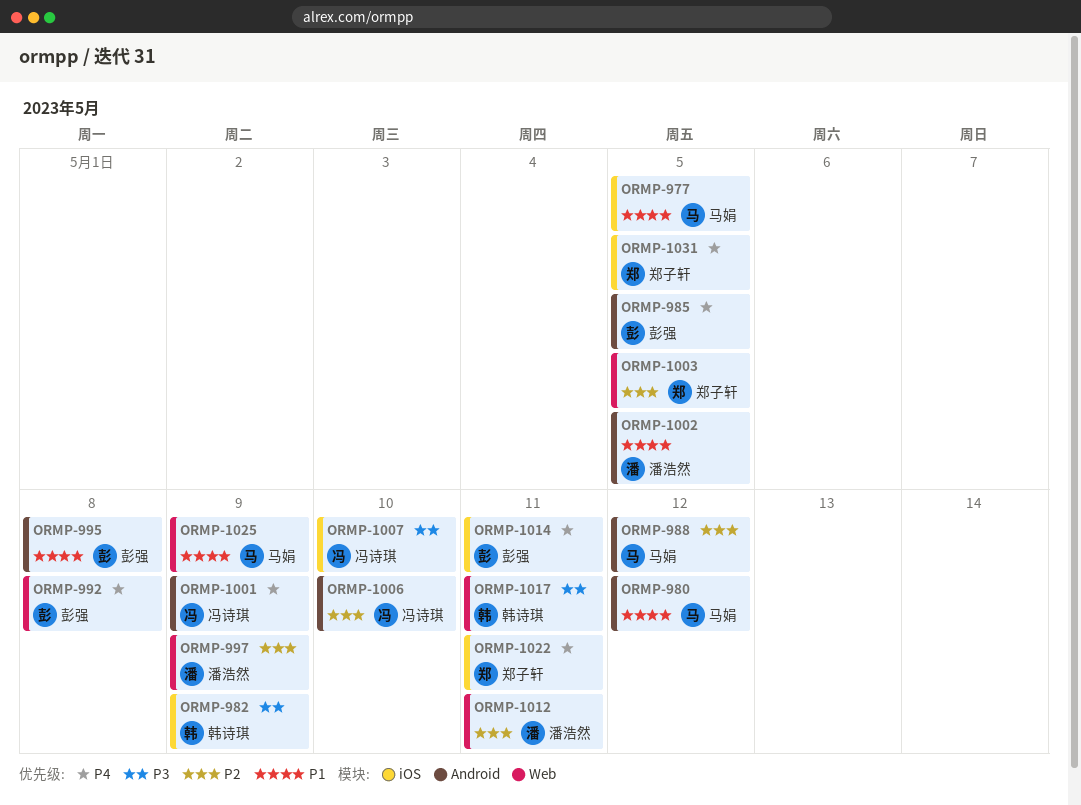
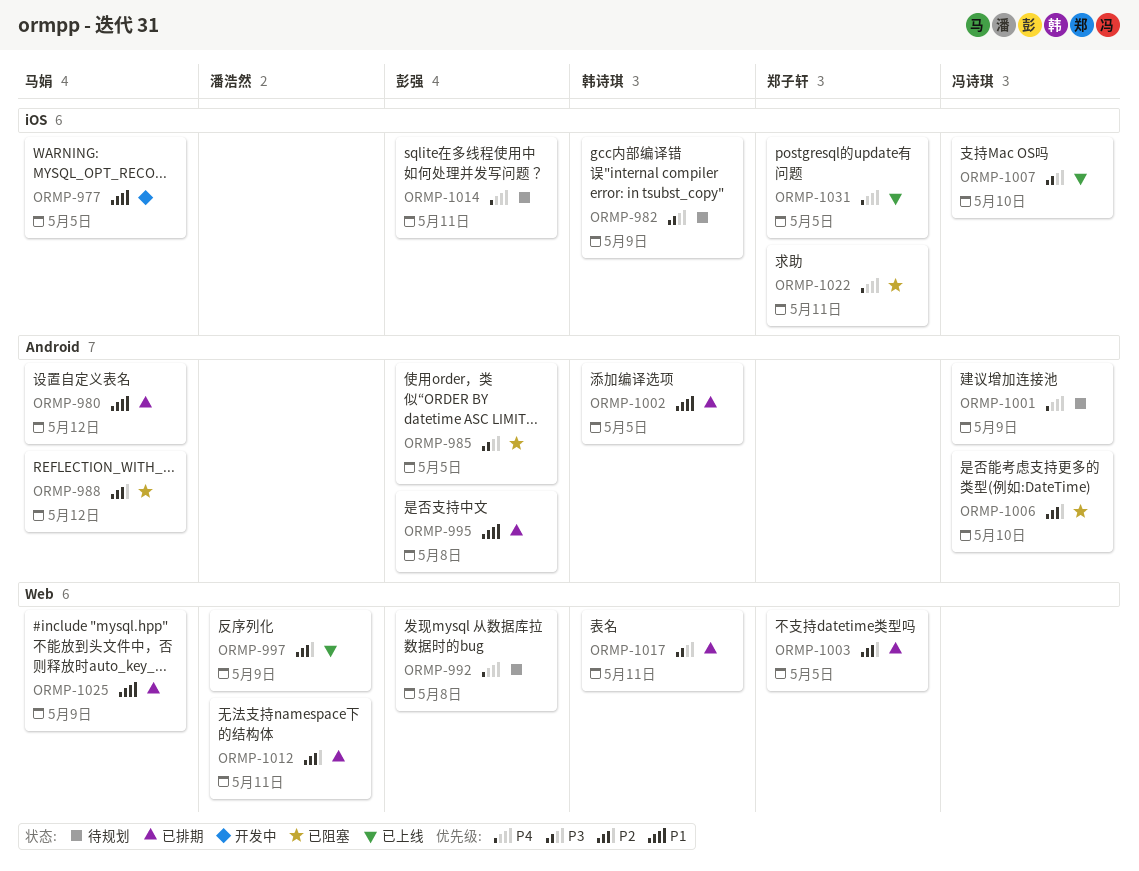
ORMP-985, priority: P4 -> P3
ORMP-1002, owner: 潘浩然 -> 韩诗琪

